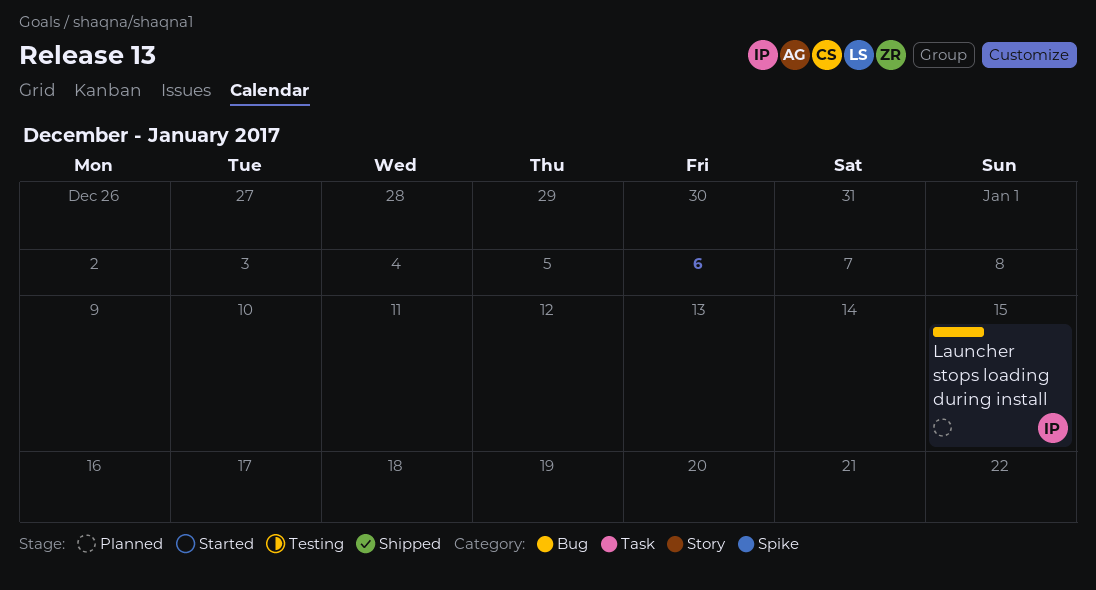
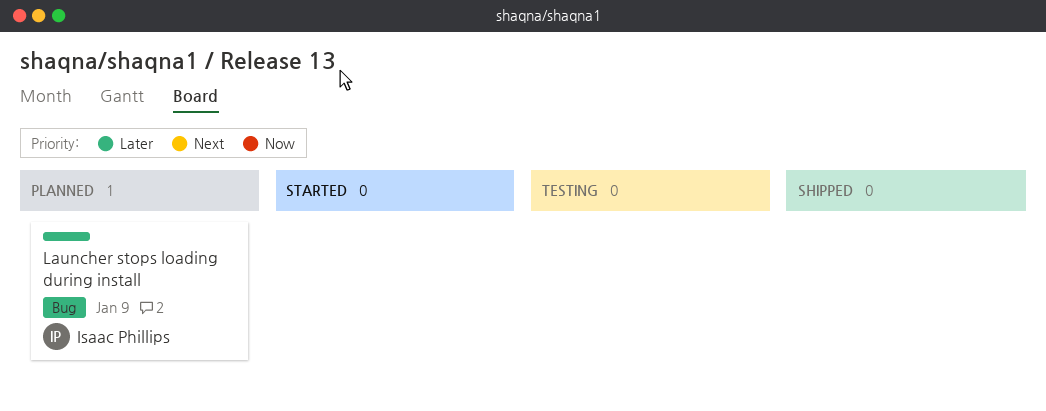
Launcher stops loading during install, due: Jan 15 -> Jan 9

